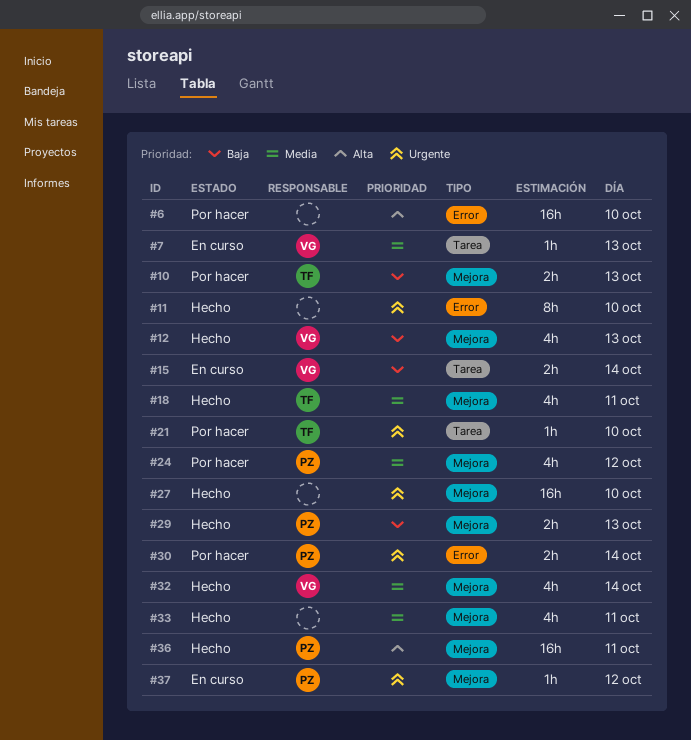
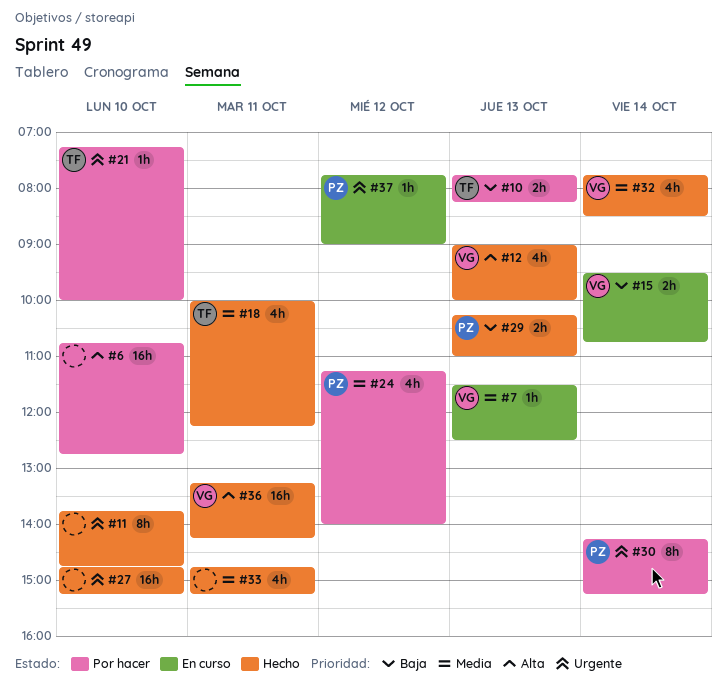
#12, priority: Baja -> Alta
#30, estimate: 2h -> 8h
#36, owner: PZ -> VG

